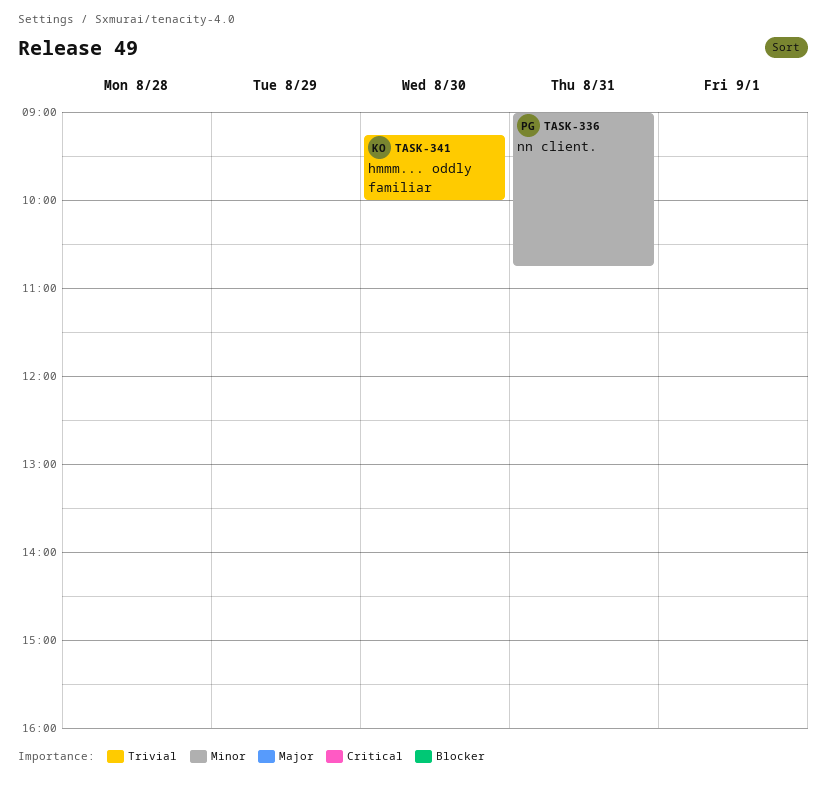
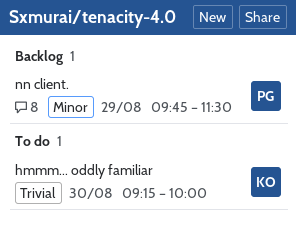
nn client., day: Aug 31 -> Aug 29
nn client., begins: 09:00 -> 09:45
nn client., ends: 10:45 -> 11:30

